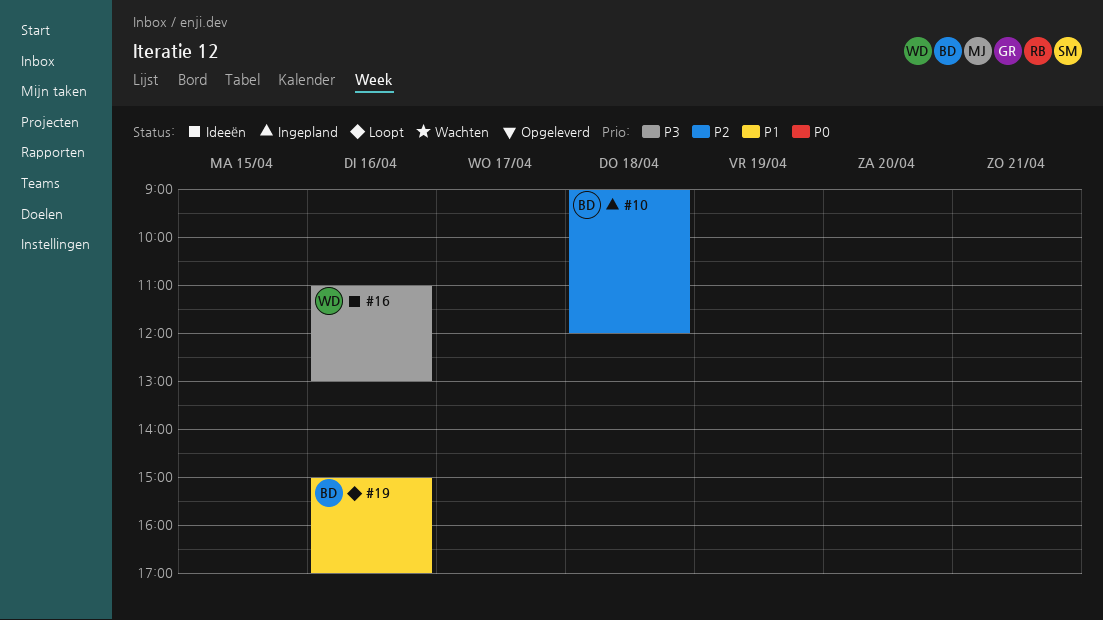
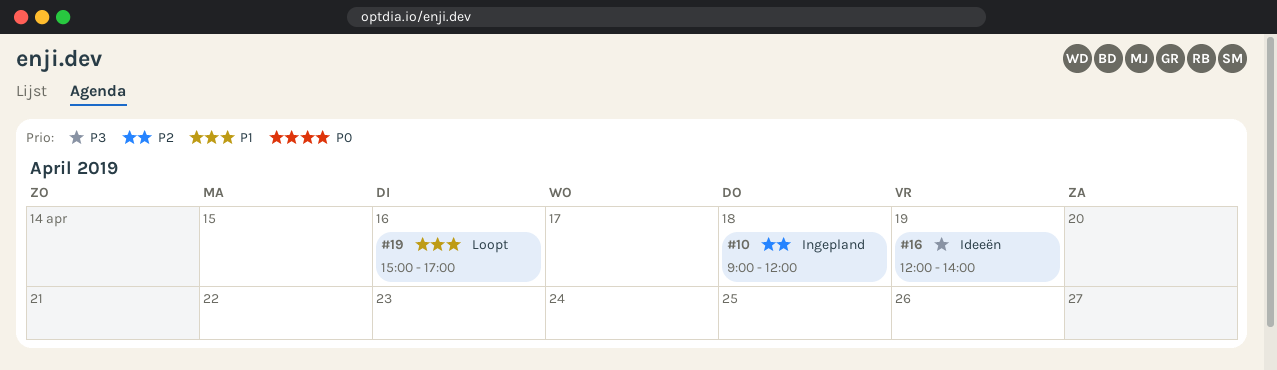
#16, day: Apr 16 -> Apr 19
#16, begins: 11:00 -> 12:00
#16, ends: 13:00 -> 14:00

